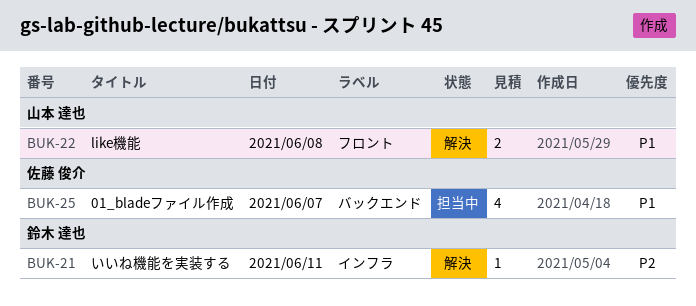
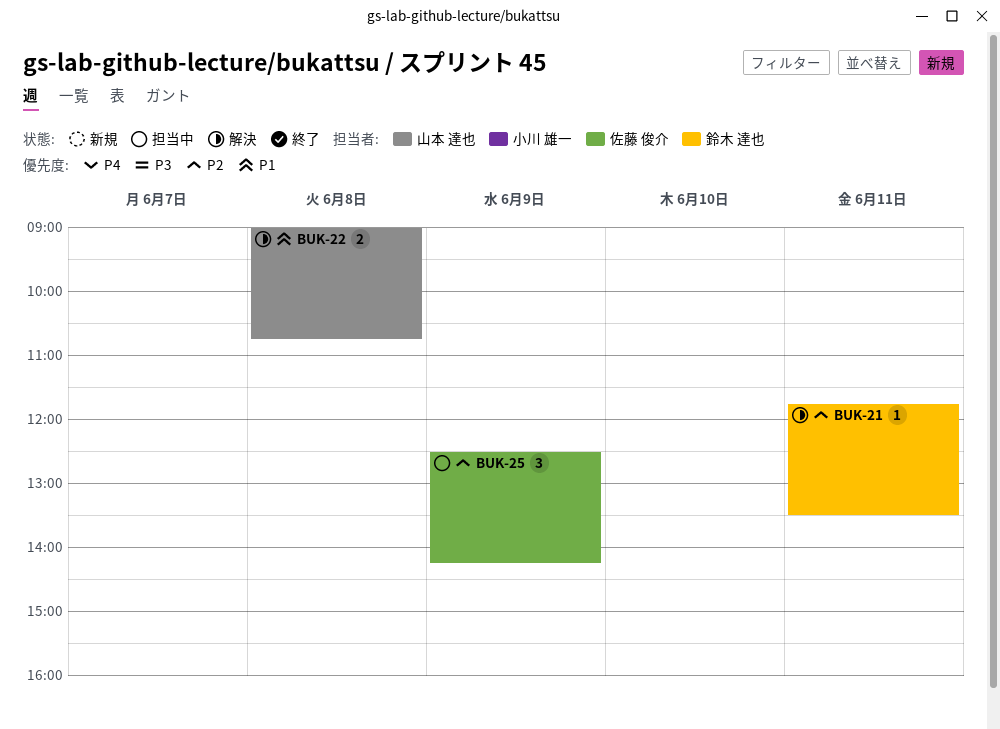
BUK-25, priority: P1 -> P2
BUK-25, estimate: 4 -> 3
BUK-25, day: Jun 7 -> Jun 9

